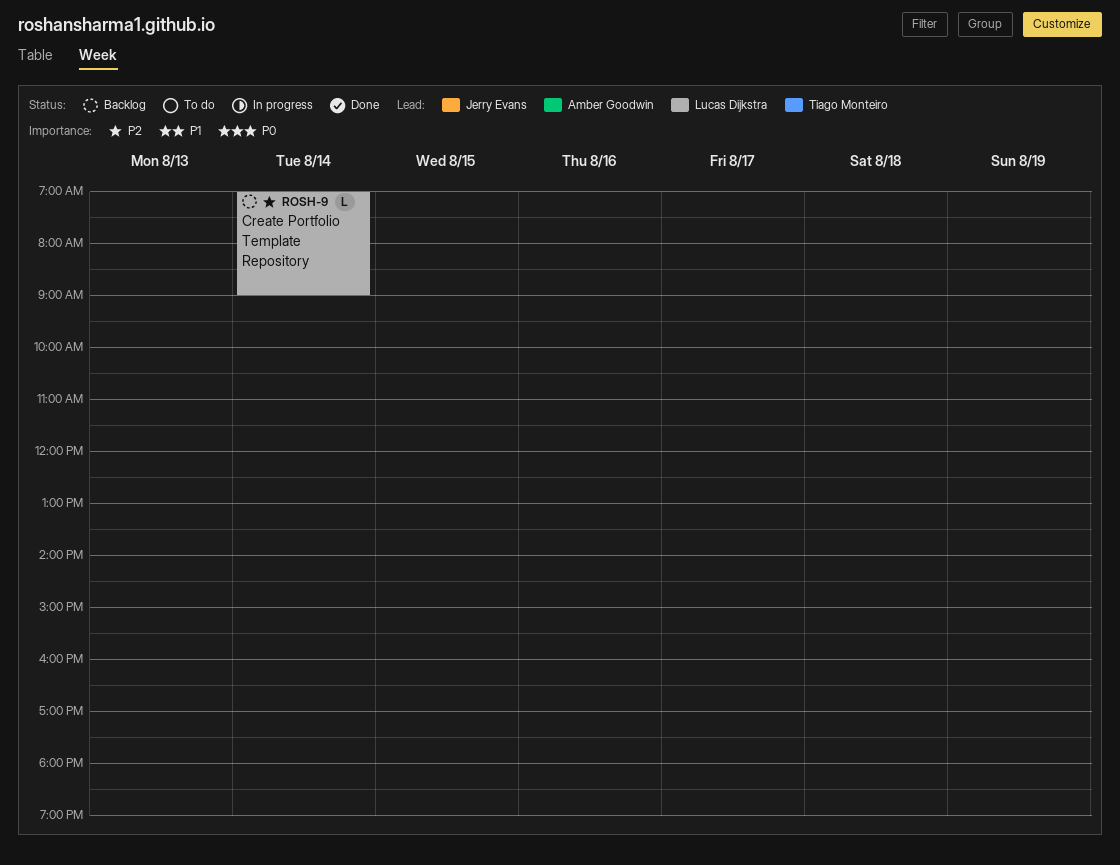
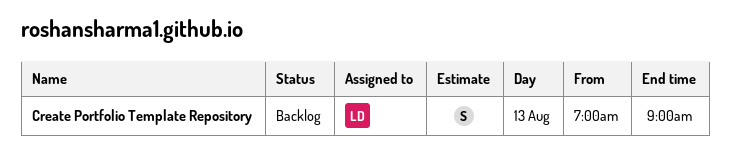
Create Portfolio Template Repository, estimate: L -> S
Create Portfolio Template Repository, day: Aug 14 -> Aug 13

